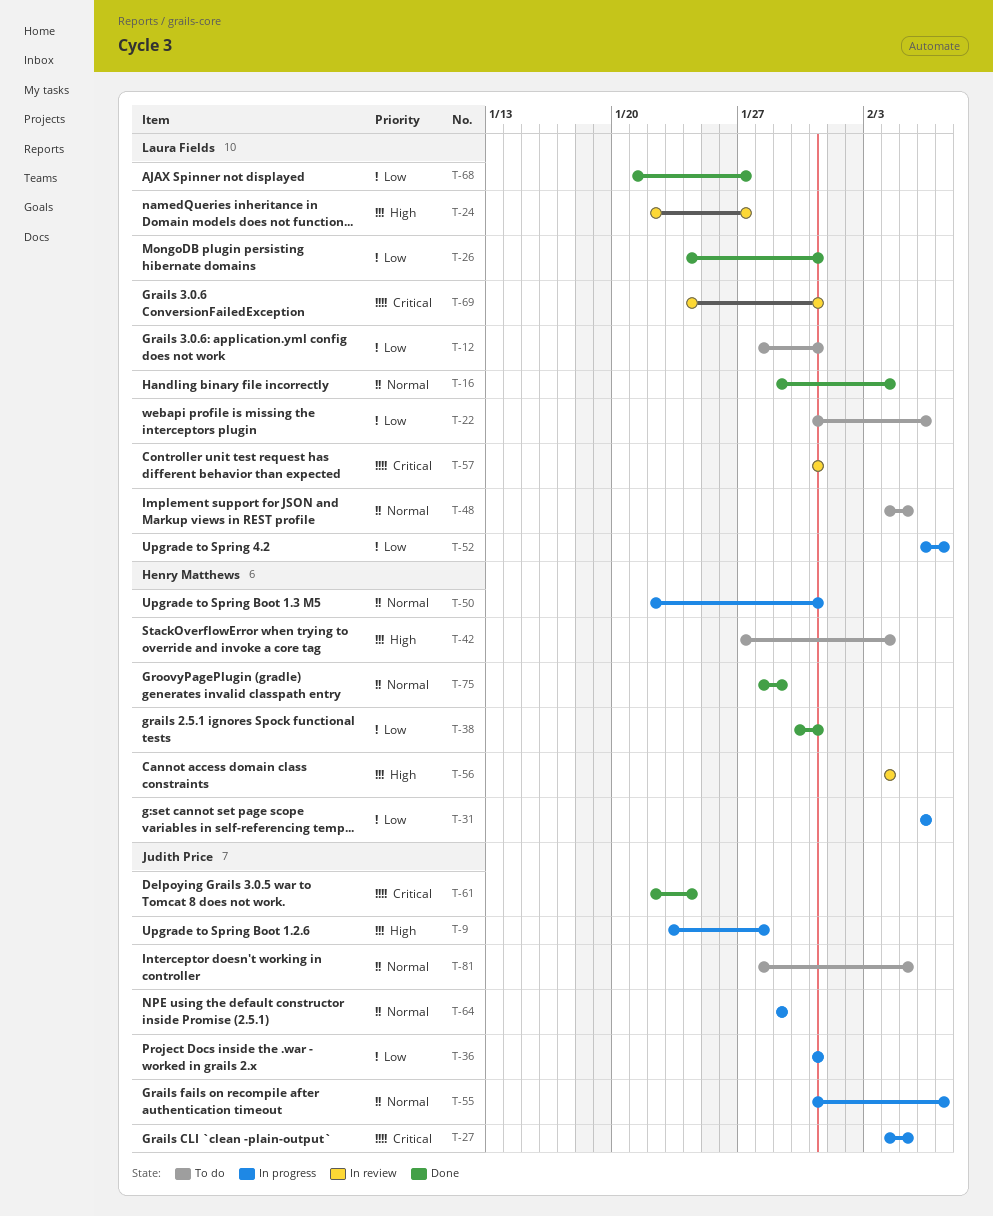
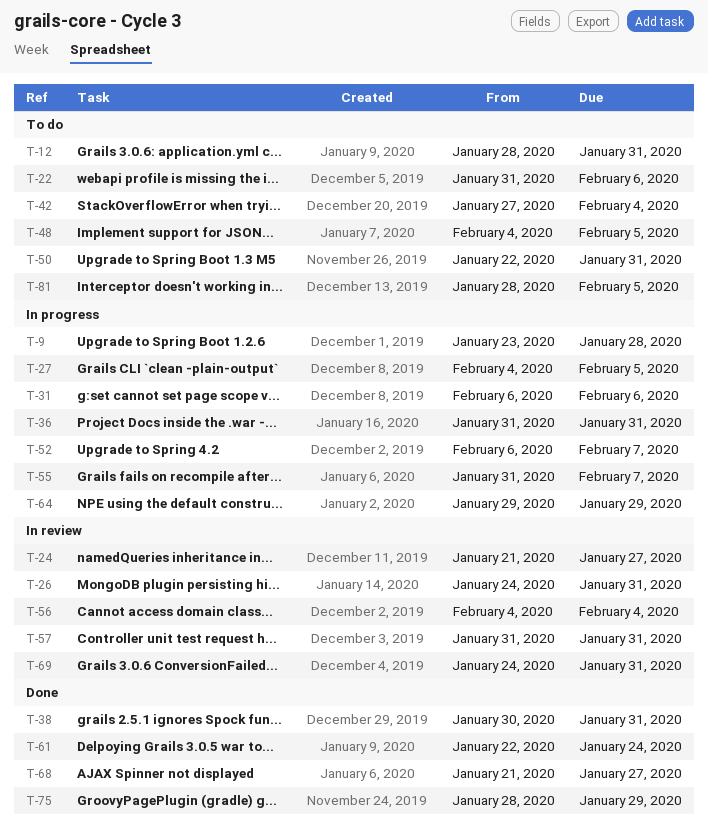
T-16: present -> none
T-24, start: Jan 22 -> Jan 21
T-26, status: Done -> In review
T-50, status: In progress -> To do

